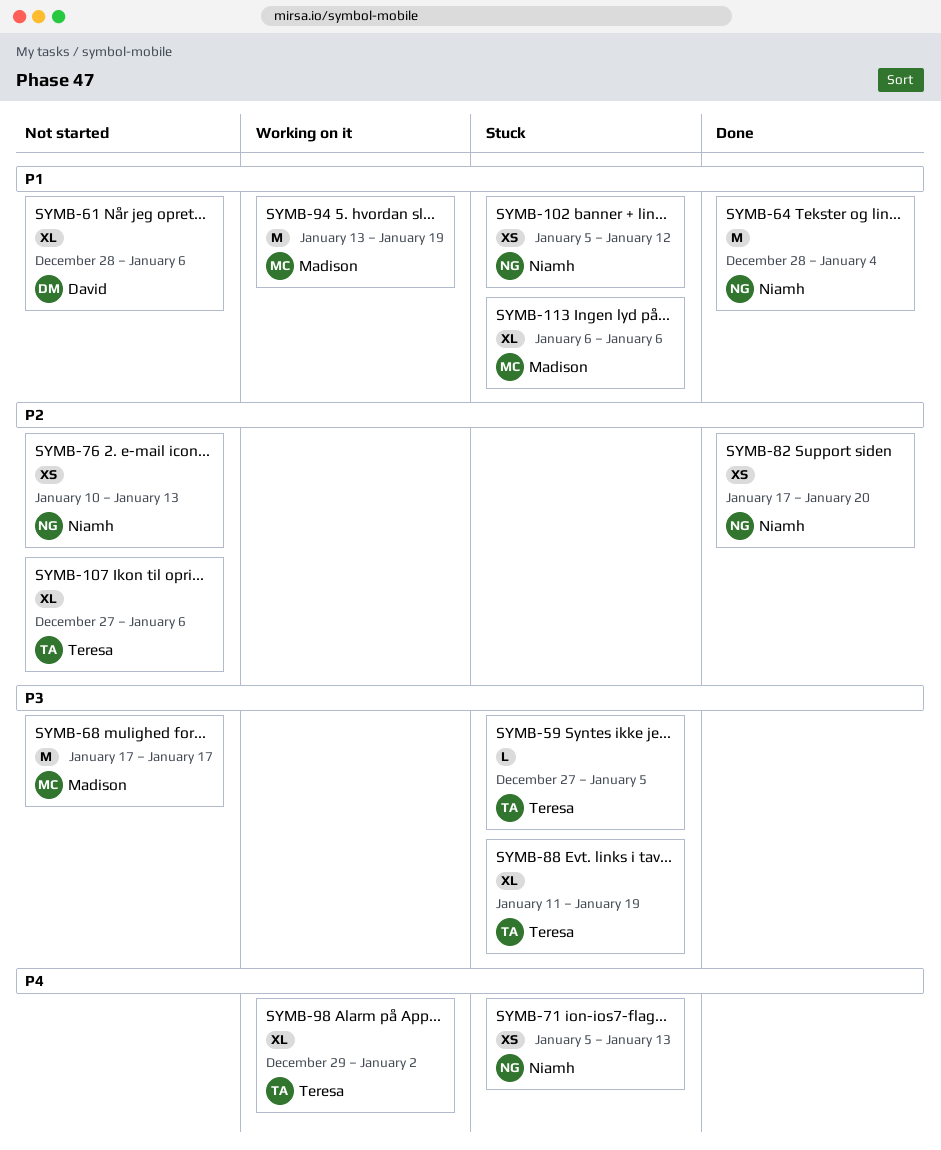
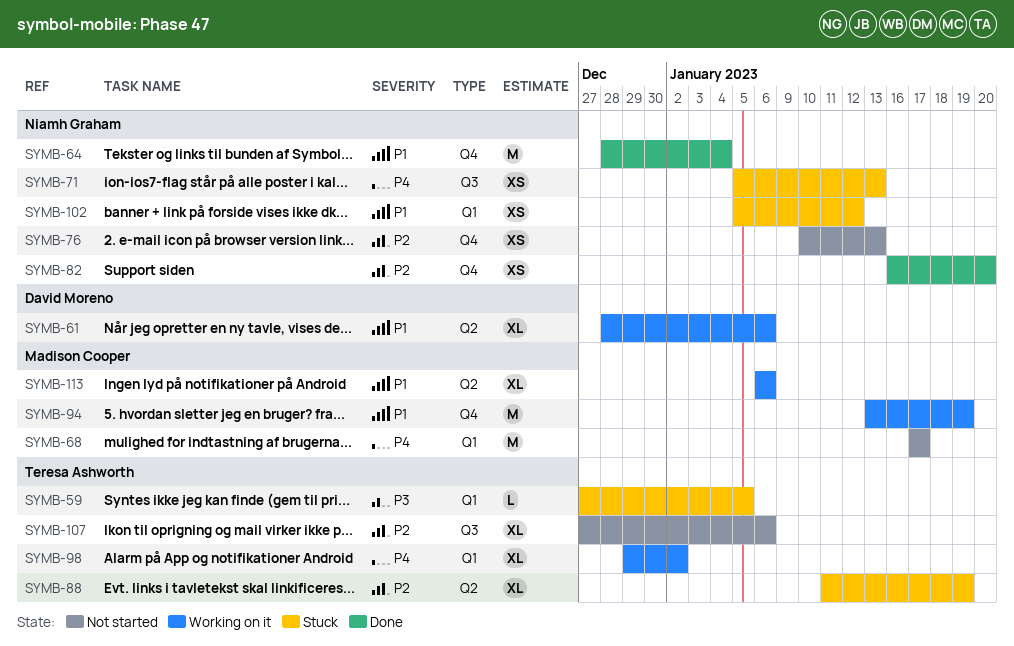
SYMB-61, status: Not started -> Working on it
SYMB-68, priority: P3 -> P4
SYMB-82, start: Jan 17 -> Jan 16
SYMB-88, priority: P3 -> P2
SYMB-113, status: Stuck -> Working on it

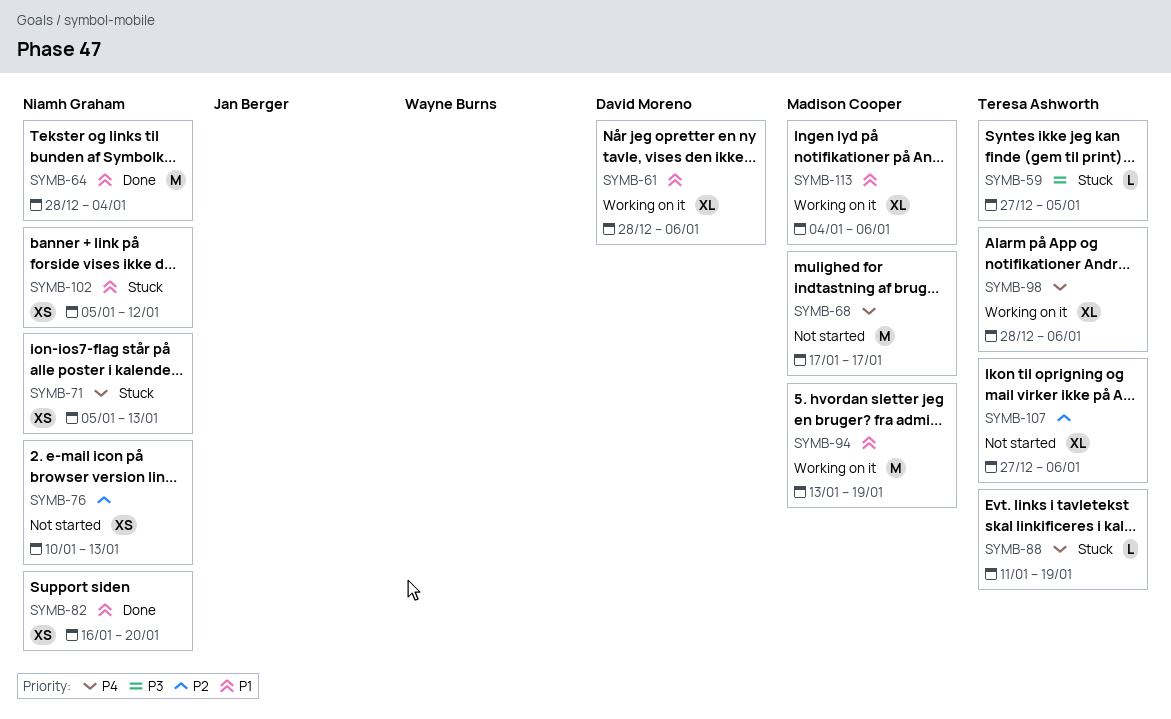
SYMB-82, priority: P2 -> P1
SYMB-88, priority: P2 -> P4
SYMB-88, estimate: XL -> L
SYMB-98, start: Dec 29 -> Dec 28
SYMB-98, due: Jan 2 -> Jan 6
SYMB-113, start: Jan 6 -> Jan 4

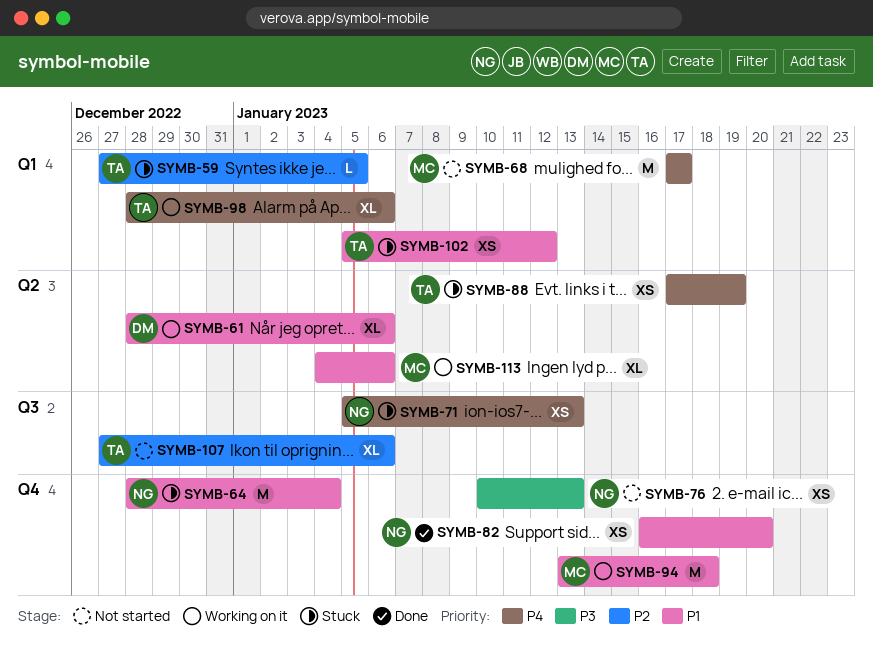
SYMB-59, priority: P3 -> P2
SYMB-64, status: Done -> Stuck
SYMB-76, priority: P2 -> P3
SYMB-88, estimate: L -> XS
SYMB-88, start: Jan 11 -> Jan 17
SYMB-94, due: Jan 19 -> Jan 18
SYMB-102, owner: Niamh Graham -> Teresa Ashworth

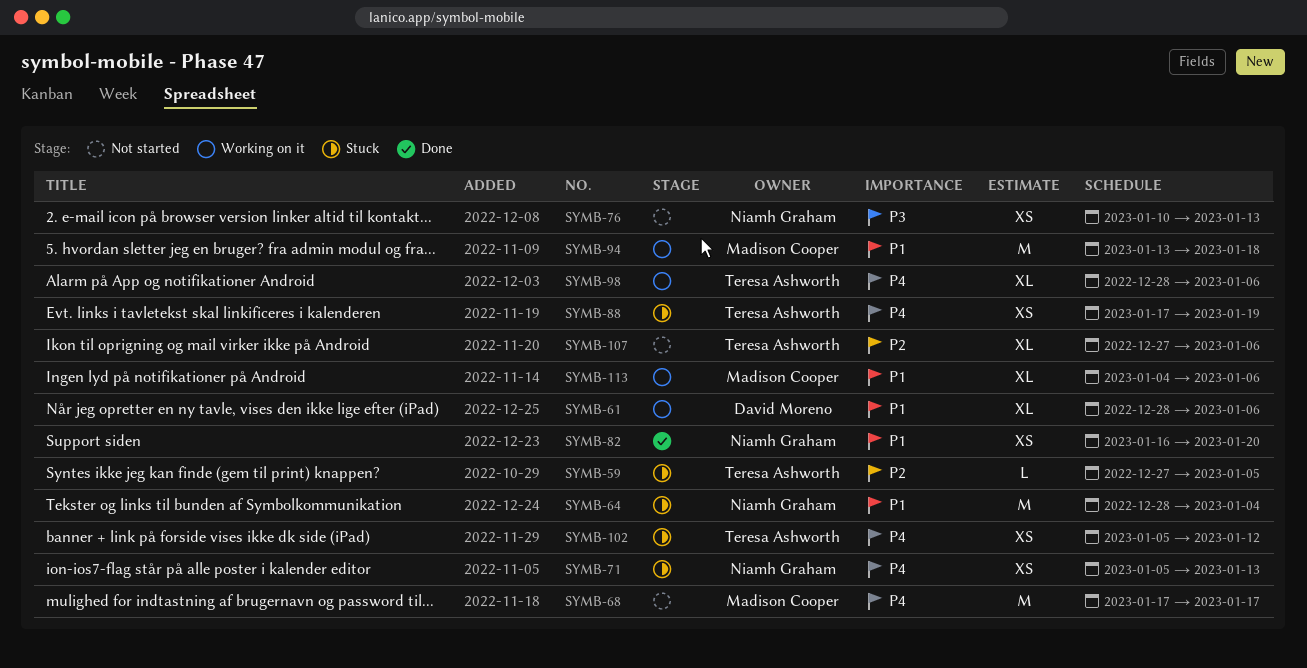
SYMB-102, priority: P1 -> P4

